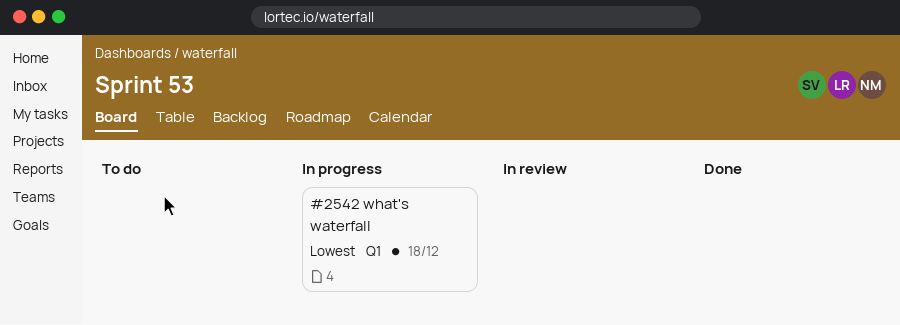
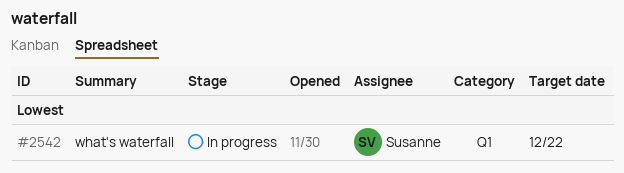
#2542, due: Dec 18 -> Dec 22

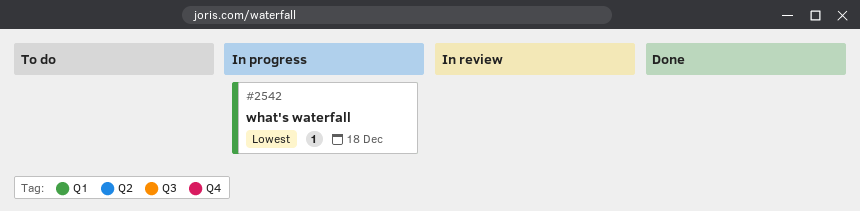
#2542, due: Dec 22 -> Dec 18

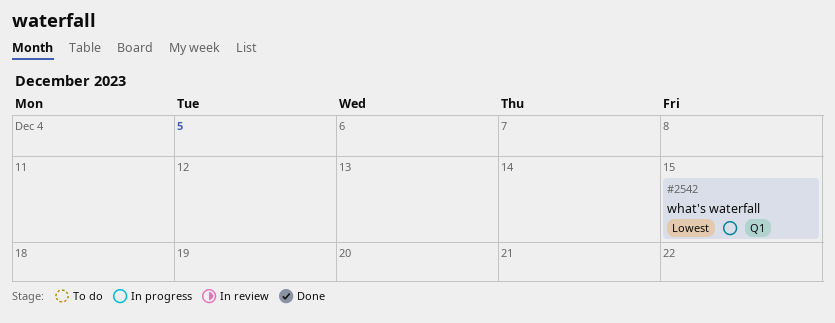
#2542, due: Dec 18 -> Dec 15

